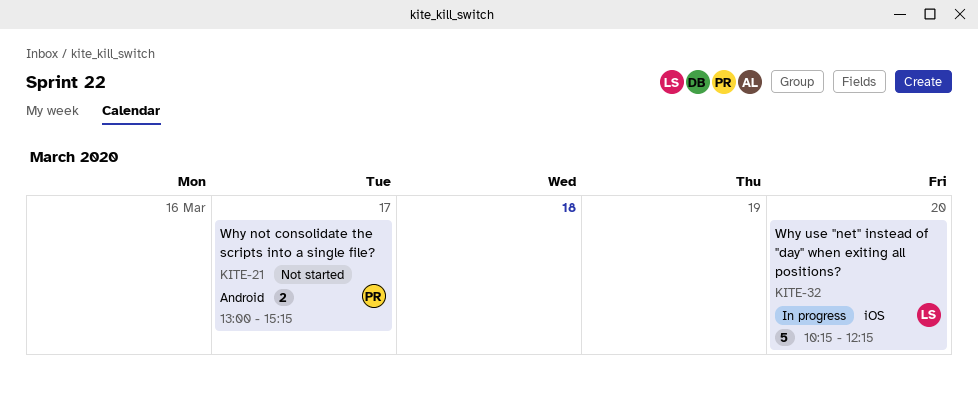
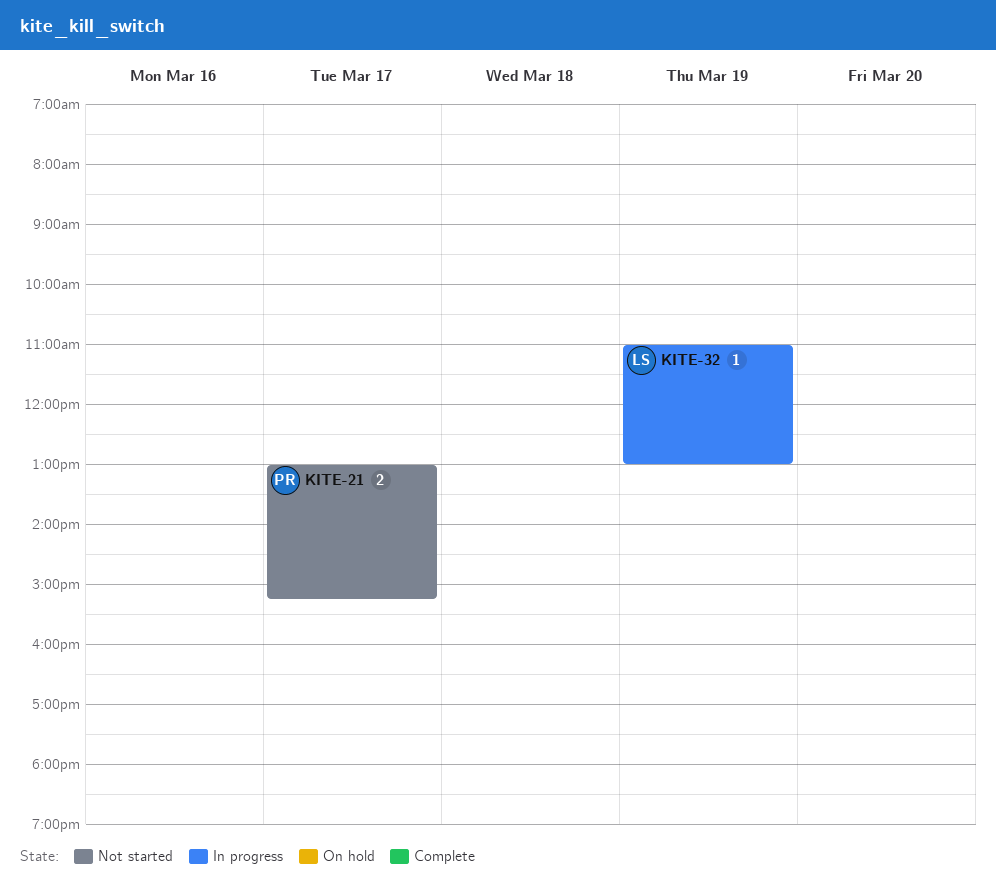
KITE-32, estimate: 5 -> 1
KITE-32, day: Mar 20 -> Mar 19
KITE-32, begins: 10:15 -> 11:00
KITE-32, ends: 12:15 -> 13:00

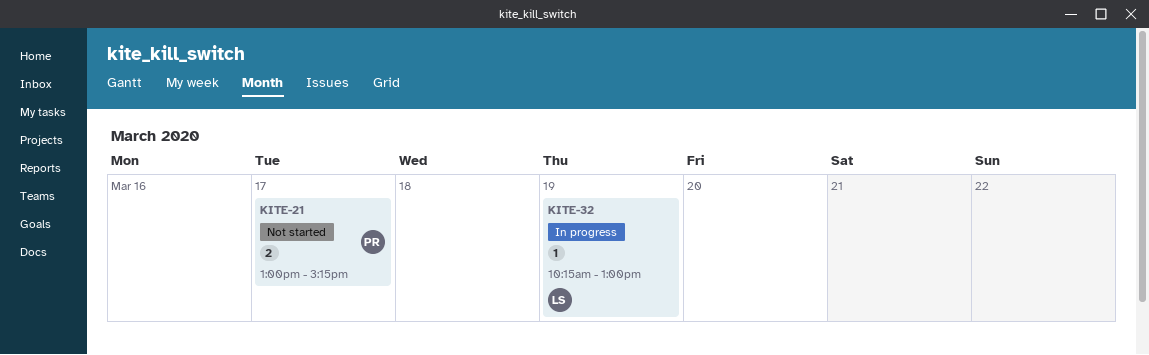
KITE-32, begins: 11:00 -> 10:15

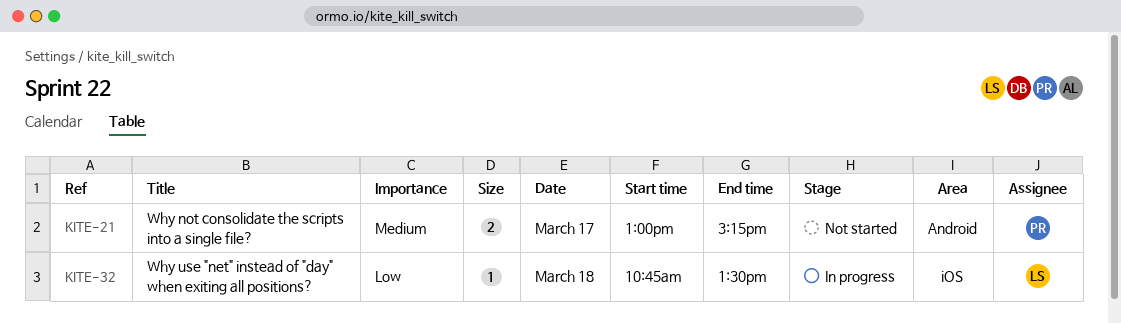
KITE-32, day: Mar 19 -> Mar 18
KITE-32, begins: 10:15 -> 10:45
KITE-32, ends: 13:00 -> 13:30

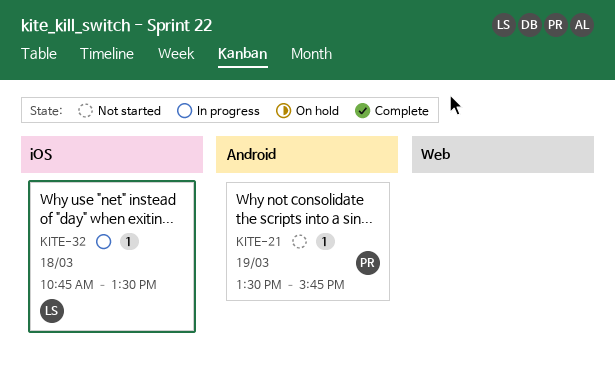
KITE-21, estimate: 2 -> 1
KITE-21, day: Mar 17 -> Mar 19
KITE-21, begins: 13:00 -> 13:30
KITE-21, ends: 15:15 -> 15:45

